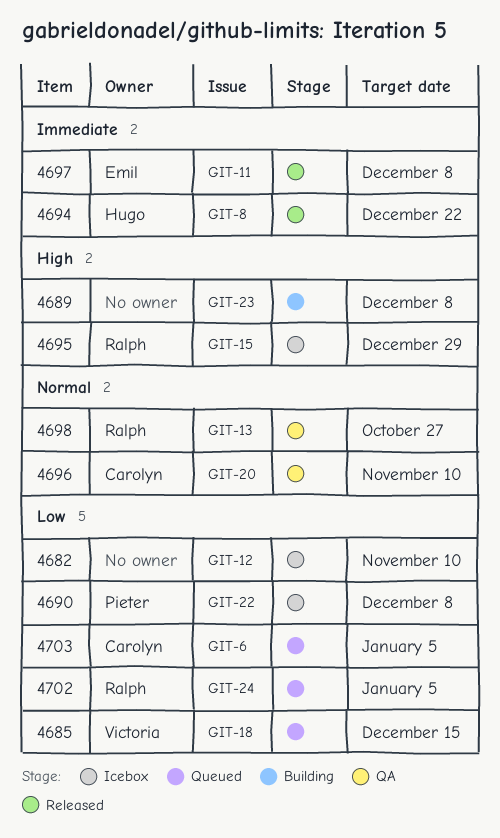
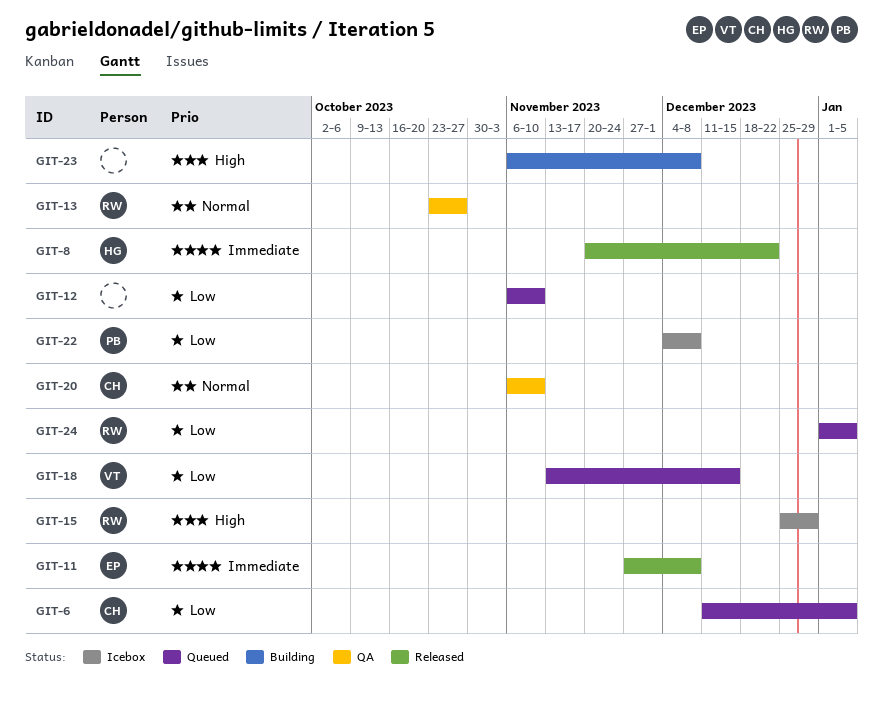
GIT-12, status: Icebox -> Queued

